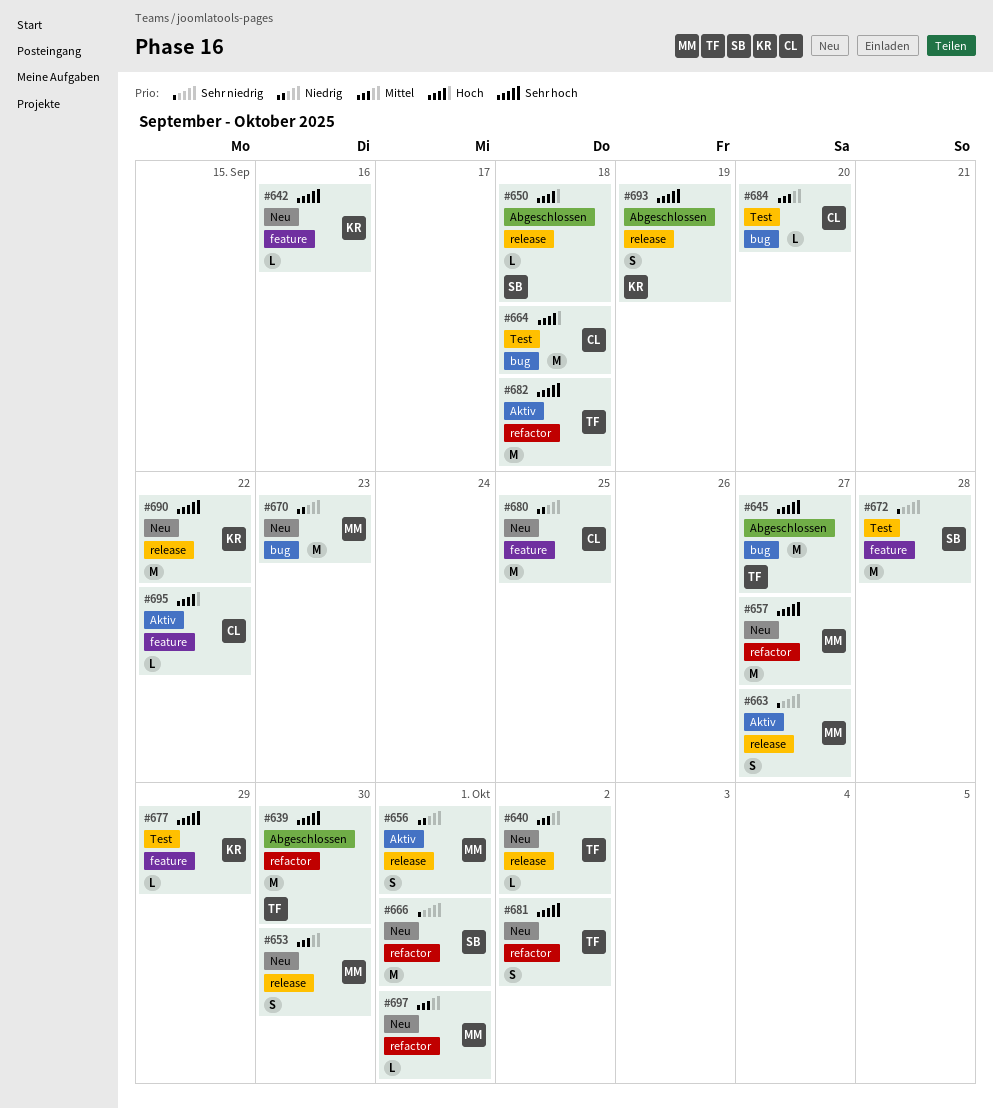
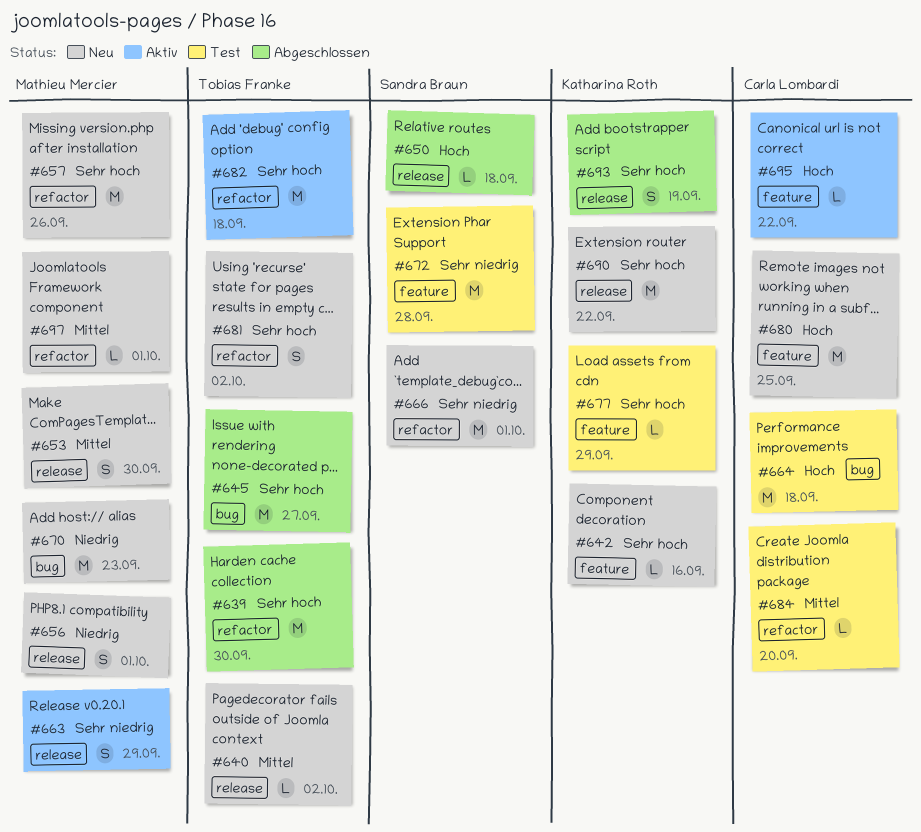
#656, status: Aktiv -> Neu
#657, due: Sep 27 -> Sep 26
#663, due: Sep 27 -> Sep 29
#680, priority: Niedrig -> Hoch
#684, label: bug -> refactor

